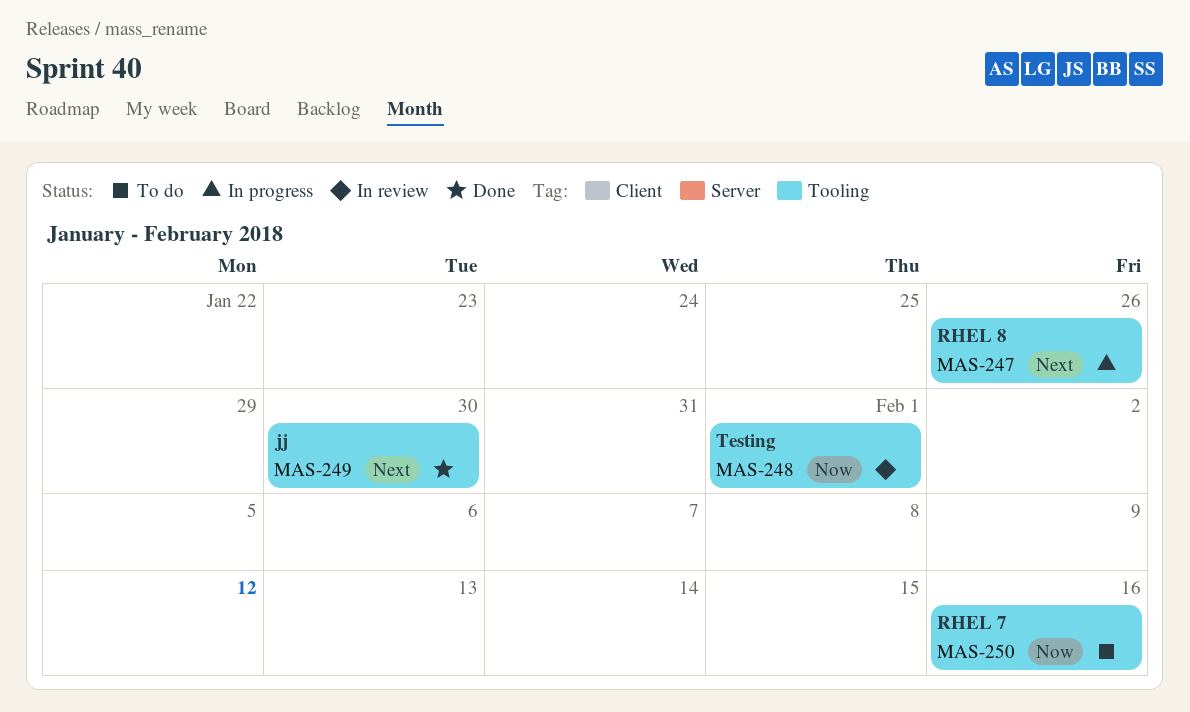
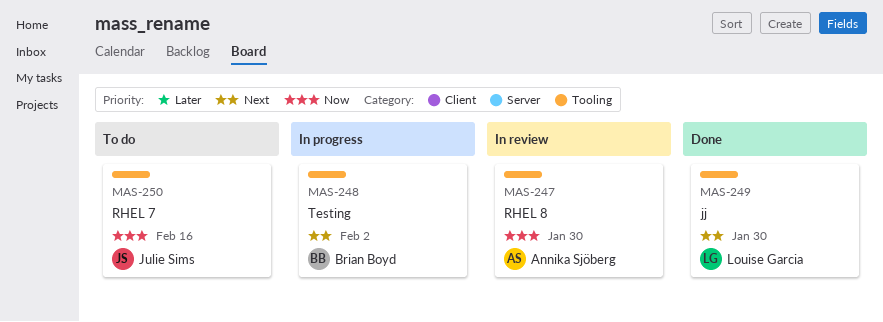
MAS-247, status: In progress -> In review
MAS-247, priority: Next -> Now
MAS-247, due: Jan 26 -> Jan 30
MAS-248, status: In review -> In progress
MAS-248, priority: Now -> Next
MAS-248, due: Feb 1 -> Feb 2

